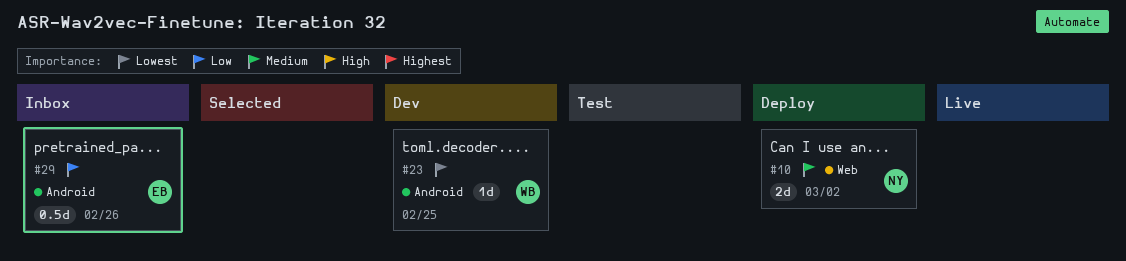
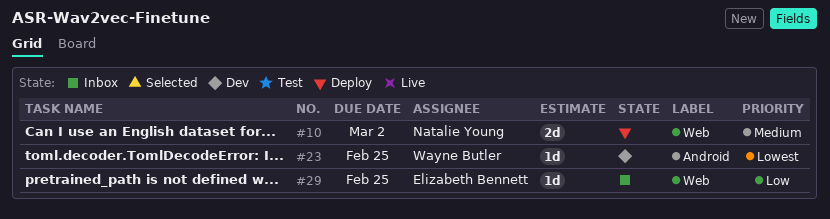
#29, label: Android -> Web
#29, estimate: 0.5d -> 1d
#29, due: Feb 26 -> Feb 25

